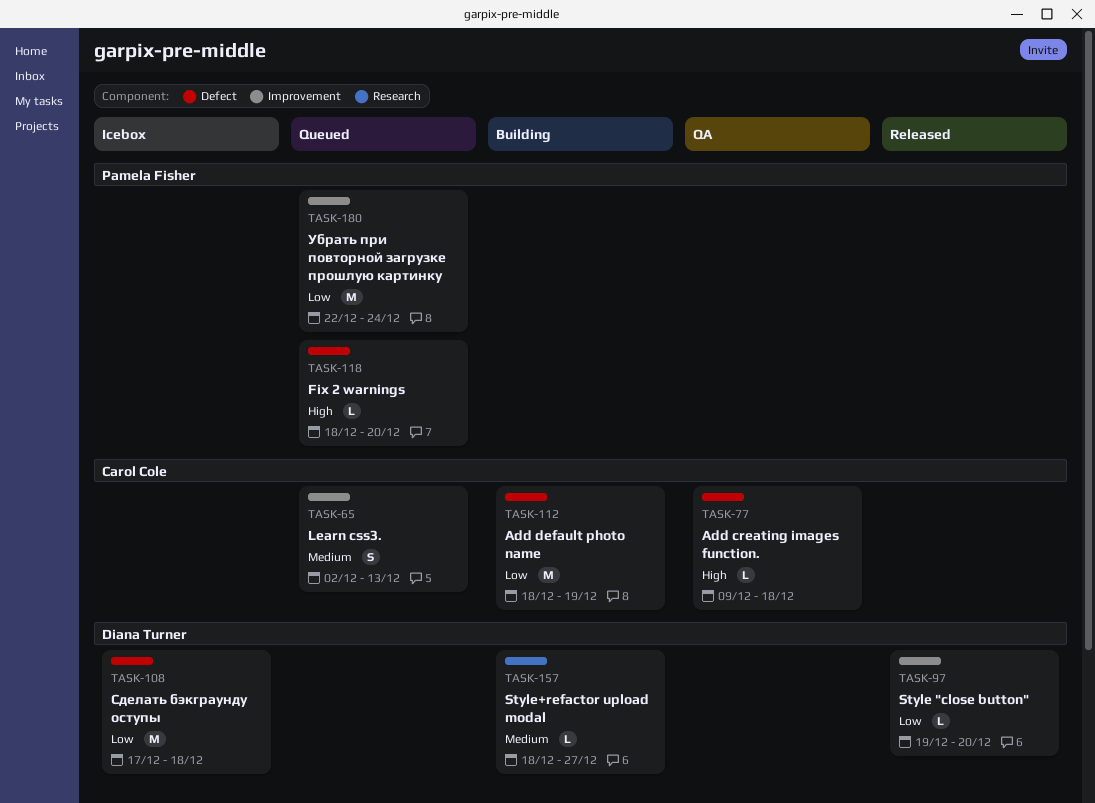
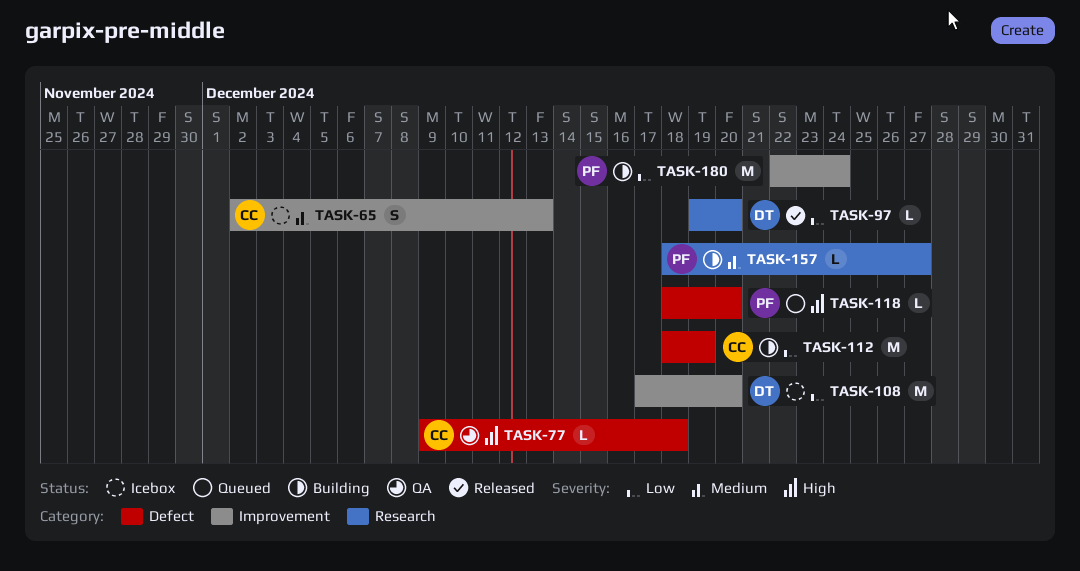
TASK-65, status: Queued -> Icebox
TASK-97, label: Improvement -> Research
TASK-108, label: Defect -> Improvement
TASK-108, due: Dec 18 -> Dec 20
TASK-157, owner: Diana Turner -> Pamela Fisher
TASK-180, status: Queued -> Building

